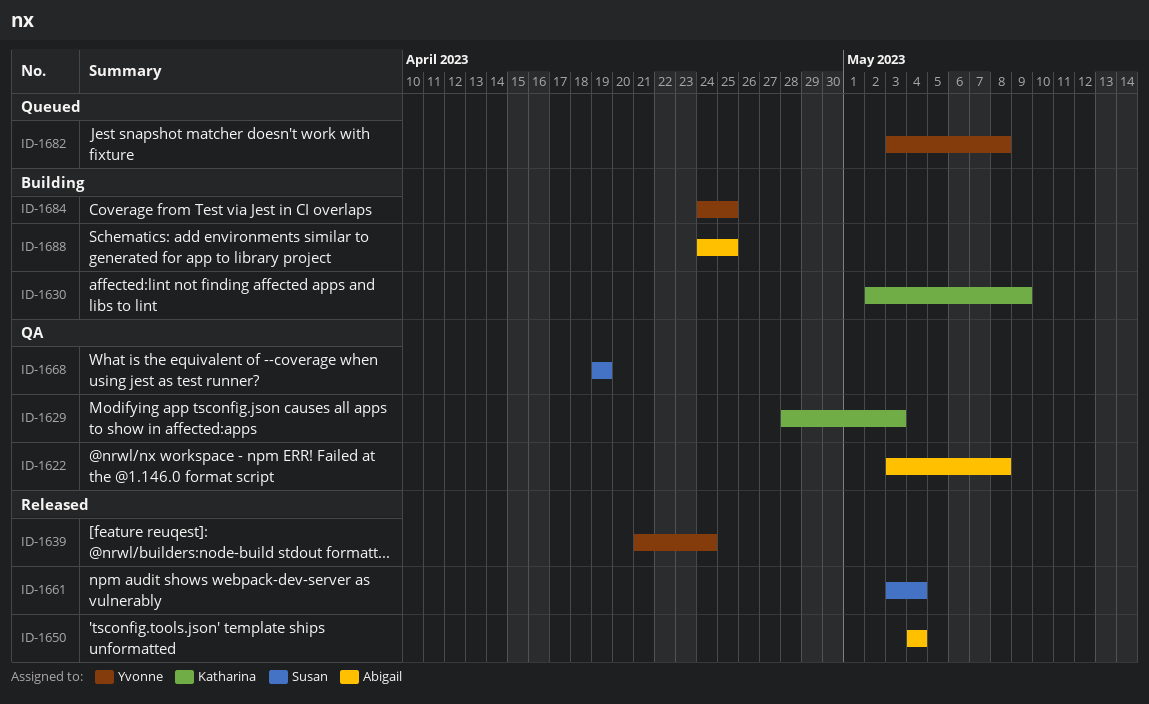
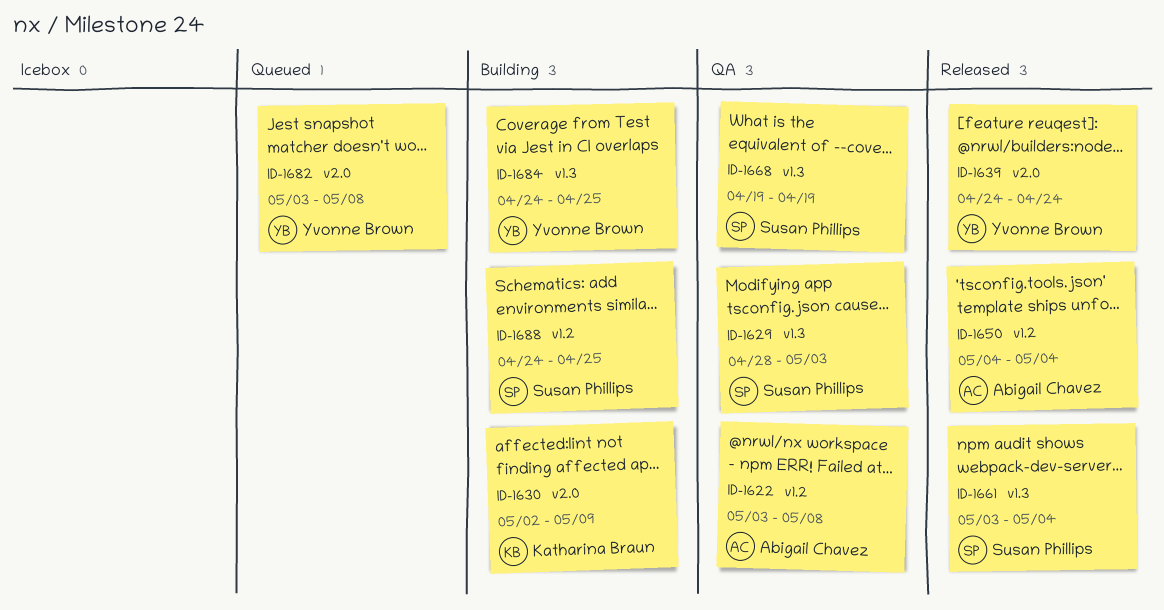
ID-1629, owner: Katharina Braun -> Susan Phillips
ID-1639, start: Apr 21 -> Apr 24
ID-1688, owner: Abigail Chavez -> Susan Phillips

